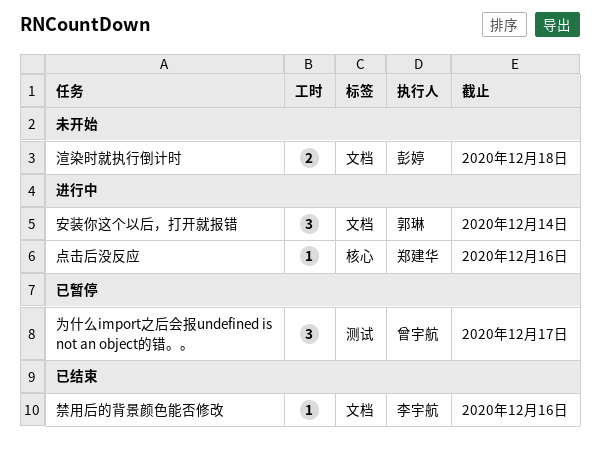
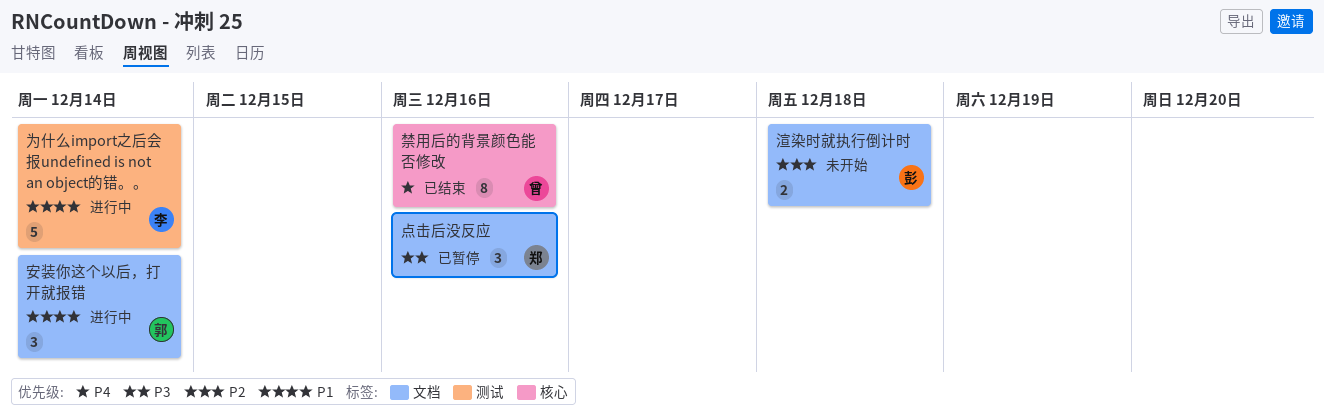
为什么import之后会报undefined is not an object的错。。, status: 已暂停 -> 进行中
为什么import之后会报undefined is not an object的错。。, owner: 曾宇航 -> 李宇航
为什么import之后会报undefined is not an object的错。。, estimate: 3 -> 5
为什么import之后会报undefined is not an object的错。。, due: Dec 17 -> Dec 14
点击后没反应, status: 进行中 -> 已暂停
点击后没反应, label: 核心 -> 文档
点击后没反应, estimate: 1 -> 3
禁用后的背景颜色能否修改, owner: 李宇航 -> 曾宇航
禁用后的背景颜色能否修改, label: 文档 -> 核心
禁用后的背景颜色能否修改, estimate: 1 -> 8

